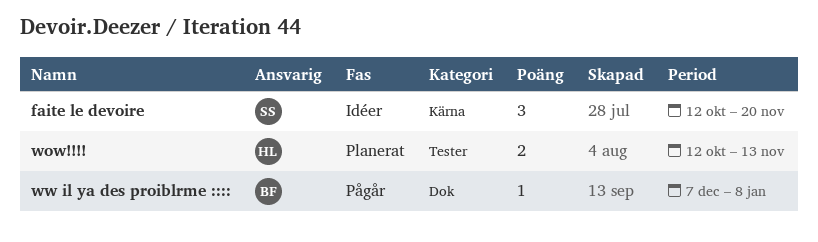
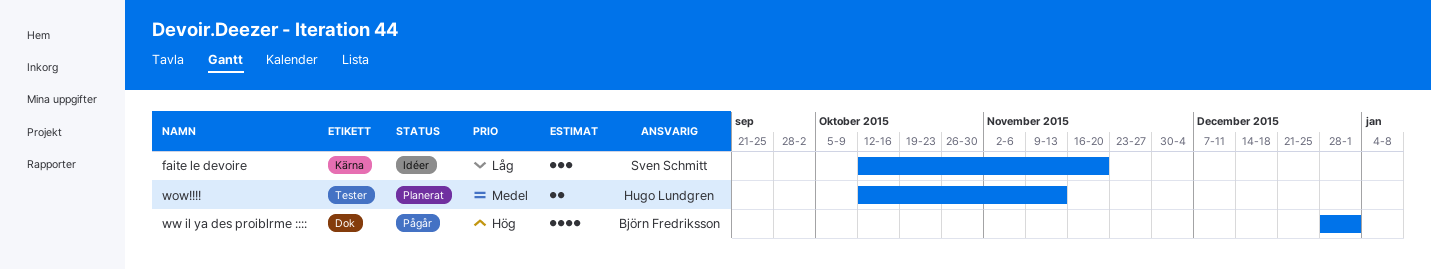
ww il ya des proiblrme ::::, estimate: 1 -> 4
ww il ya des proiblrme ::::, start: Dec 7 -> Dec 28
ww il ya des proiblrme ::::, due: Jan 8 -> Jan 1

